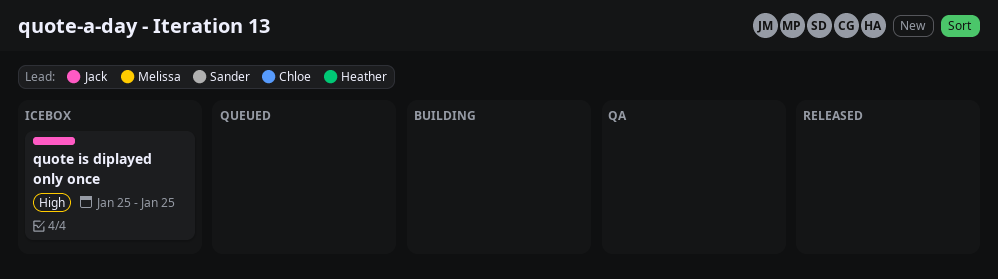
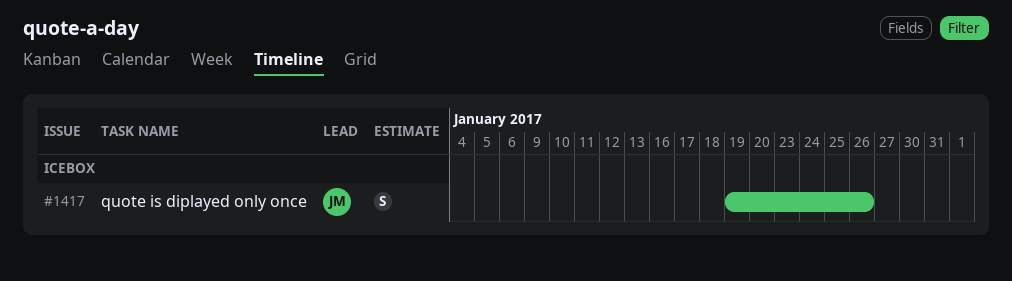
quote is diplayed only once, start: Jan 25 -> Jan 19
quote is diplayed only once, due: Jan 25 -> Jan 26

